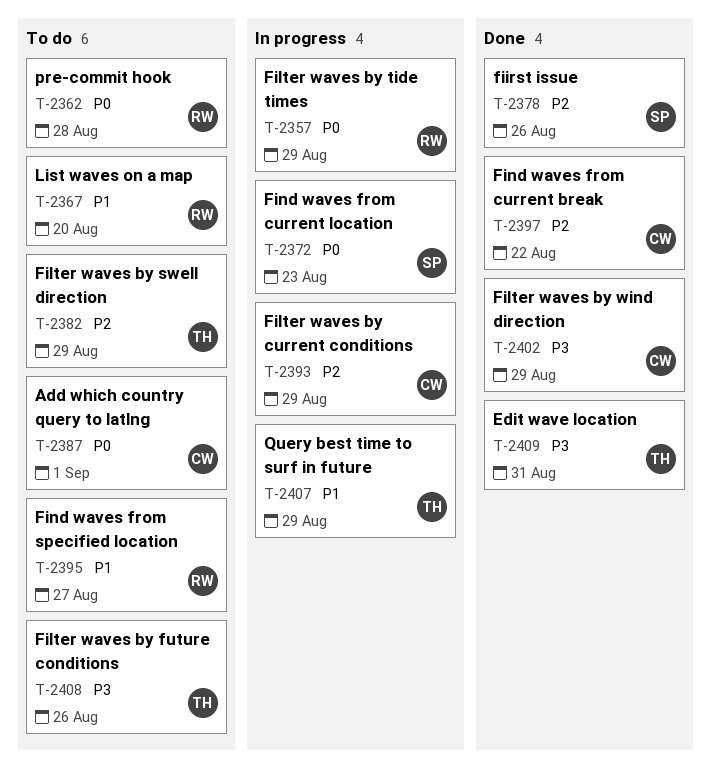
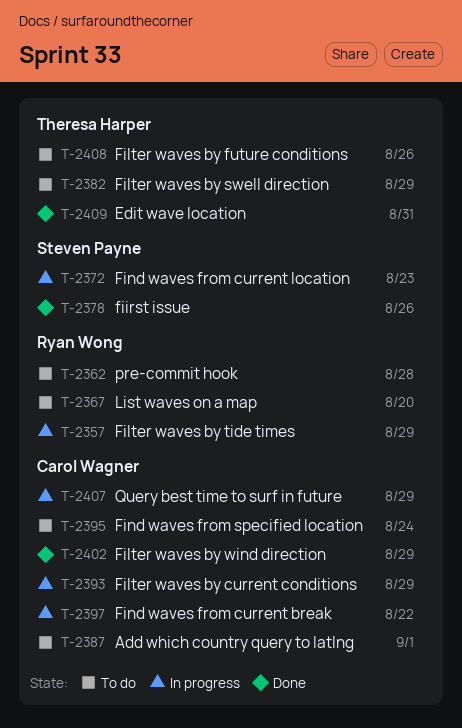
T-2395, owner: Ryan Wong -> Carol Wagner
T-2395, due: Aug 27 -> Aug 24
T-2397, status: Done -> In progress
T-2407, owner: Theresa Harper -> Carol Wagner

